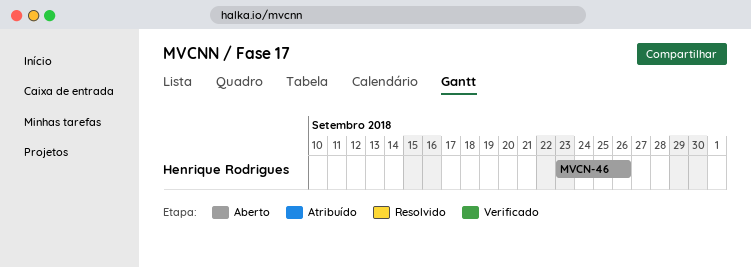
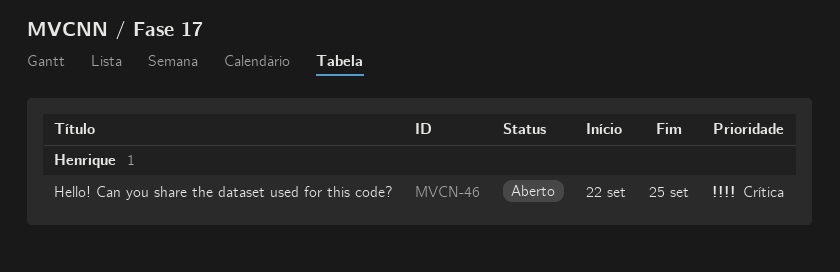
MVCN-46, start: Sep 23 -> Sep 22
MVCN-46, due: Sep 26 -> Sep 25

